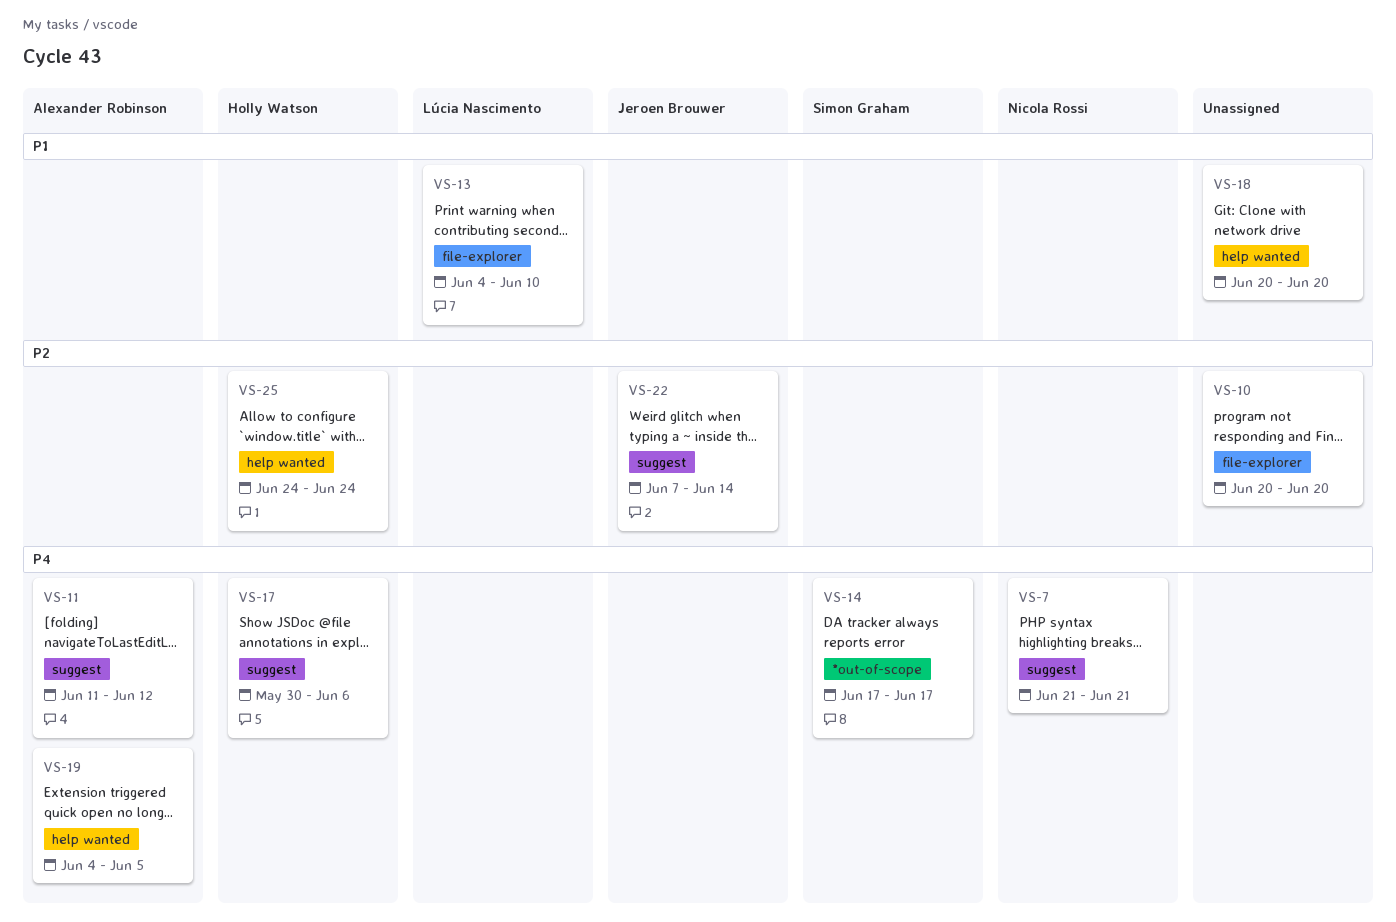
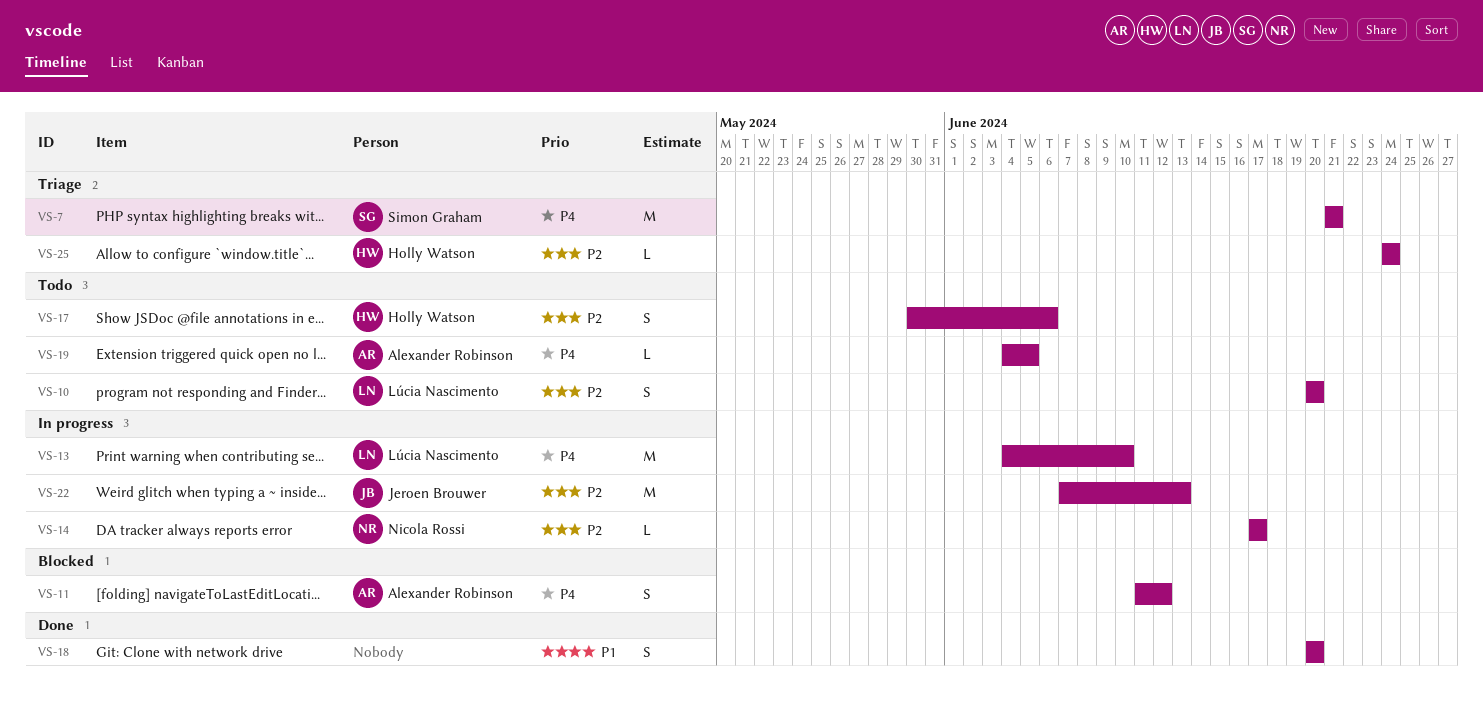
VS-7, owner: Nicola Rossi -> Simon Graham
VS-10, owner: none -> Lúcia Nascimento
VS-13, priority: P1 -> P4
VS-14, owner: Simon Graham -> Nicola Rossi
VS-14, priority: P4 -> P2
VS-17, priority: P4 -> P2
VS-22, due: Jun 14 -> Jun 13

